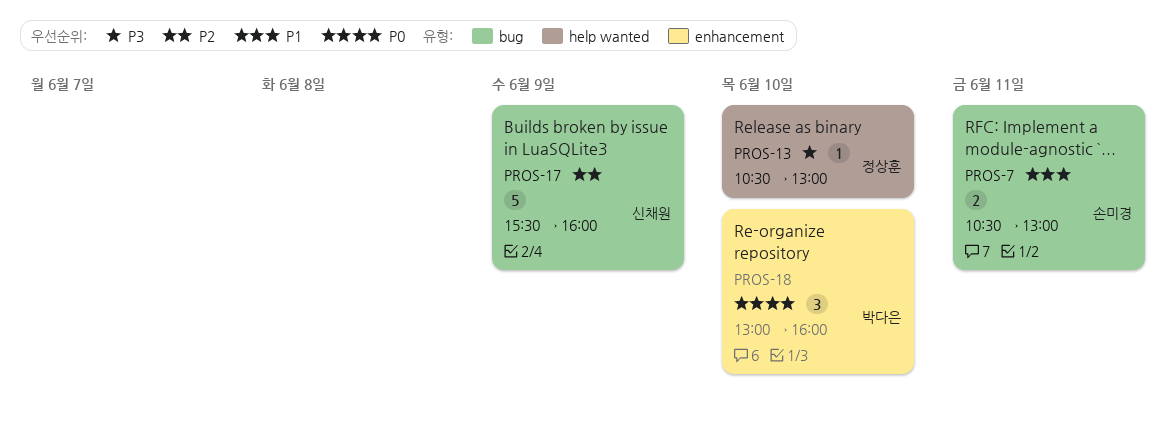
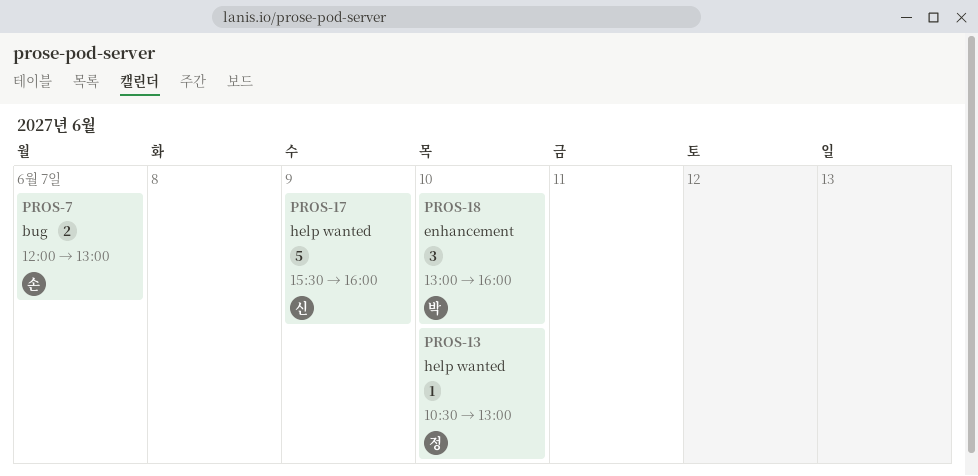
PROS-7, day: Jun 11 -> Jun 7
PROS-7, begins: 10:30 -> 12:00
PROS-17, label: bug -> help wanted

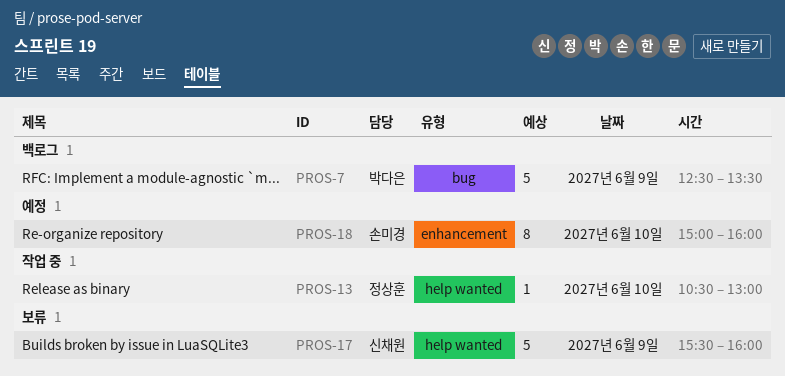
PROS-7, owner: 손미경 -> 박다은
PROS-7, estimate: 2 -> 5
PROS-7, day: Jun 7 -> Jun 9
PROS-7, begins: 12:00 -> 12:30
PROS-7, ends: 13:00 -> 13:30
PROS-18, owner: 박다은 -> 손미경
PROS-18, estimate: 3 -> 8
PROS-18, begins: 13:00 -> 15:00

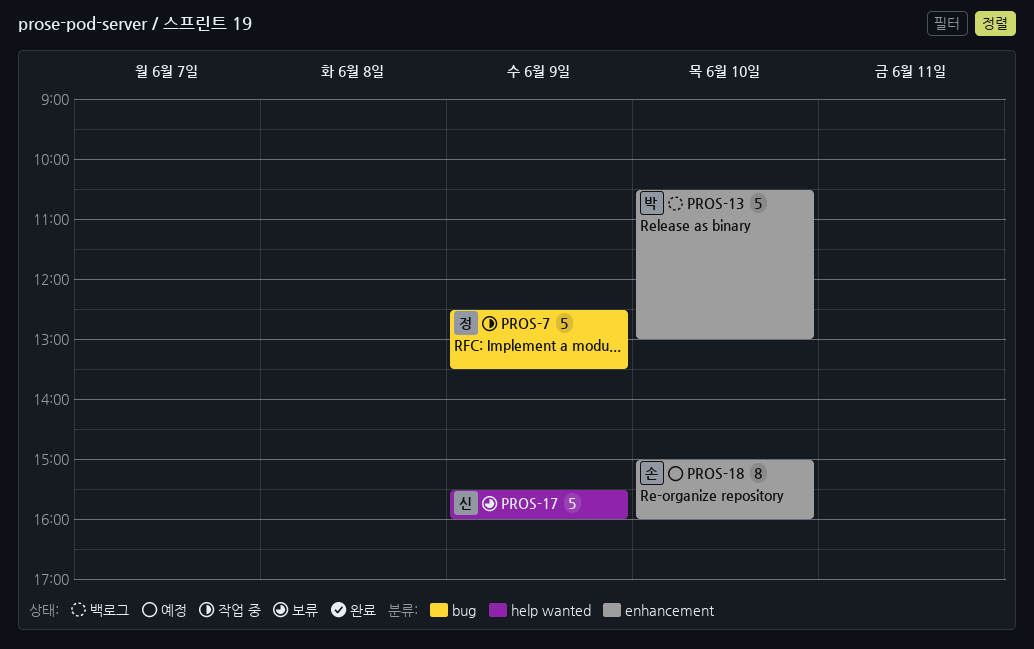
PROS-7, status: 백로그 -> 작업 중
PROS-7, owner: 박다은 -> 정상훈
PROS-13, status: 작업 중 -> 백로그
PROS-13, owner: 정상훈 -> 박다은
PROS-13, label: help wanted -> enhancement
PROS-13, estimate: 1 -> 5

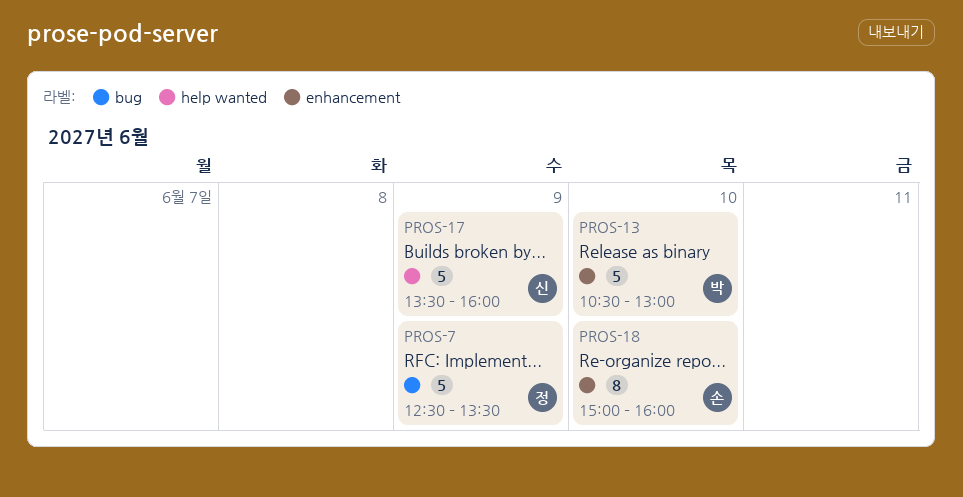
PROS-17, begins: 15:30 -> 13:30

